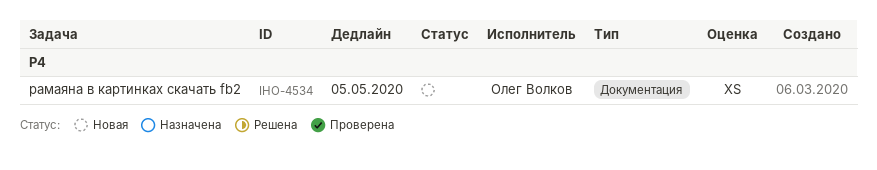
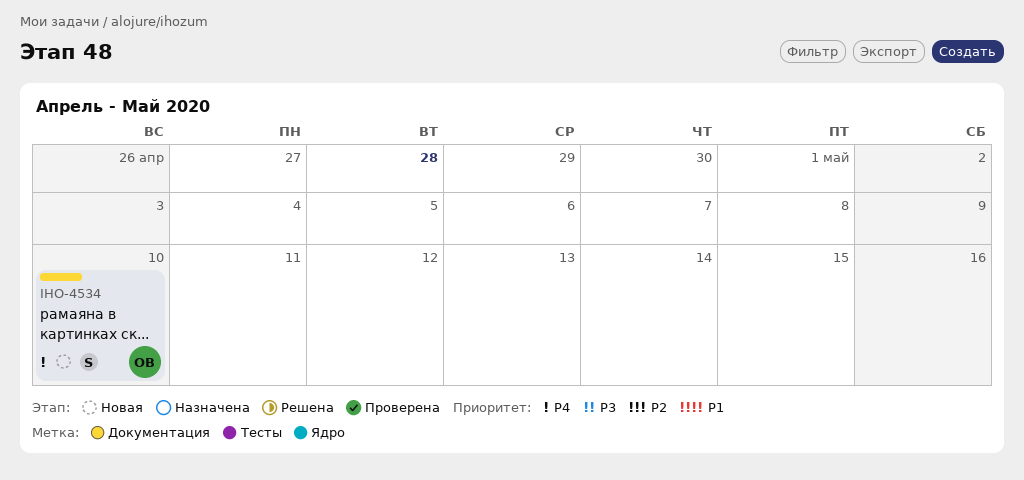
IHO-4534, estimate: XS -> S
IHO-4534, due: May 5 -> May 10

